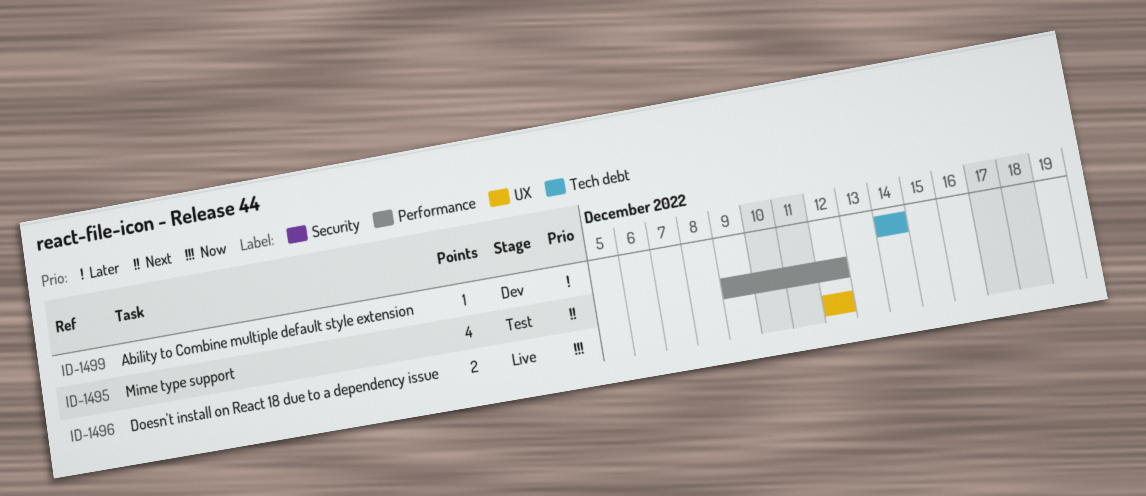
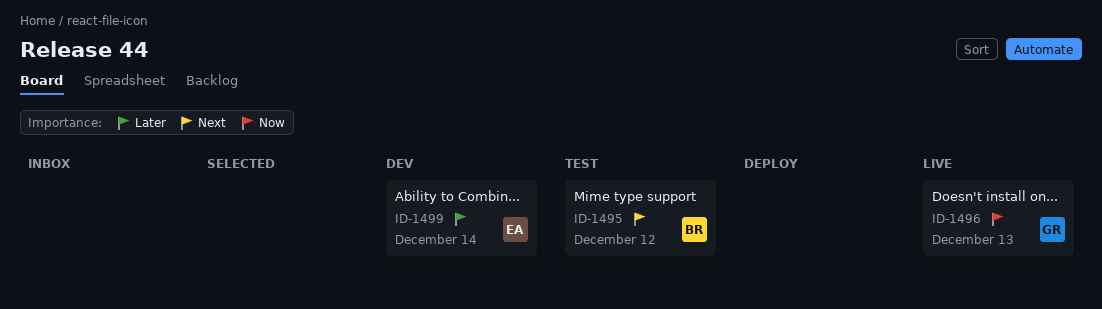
ID-1496, due: Dec 12 -> Dec 13

